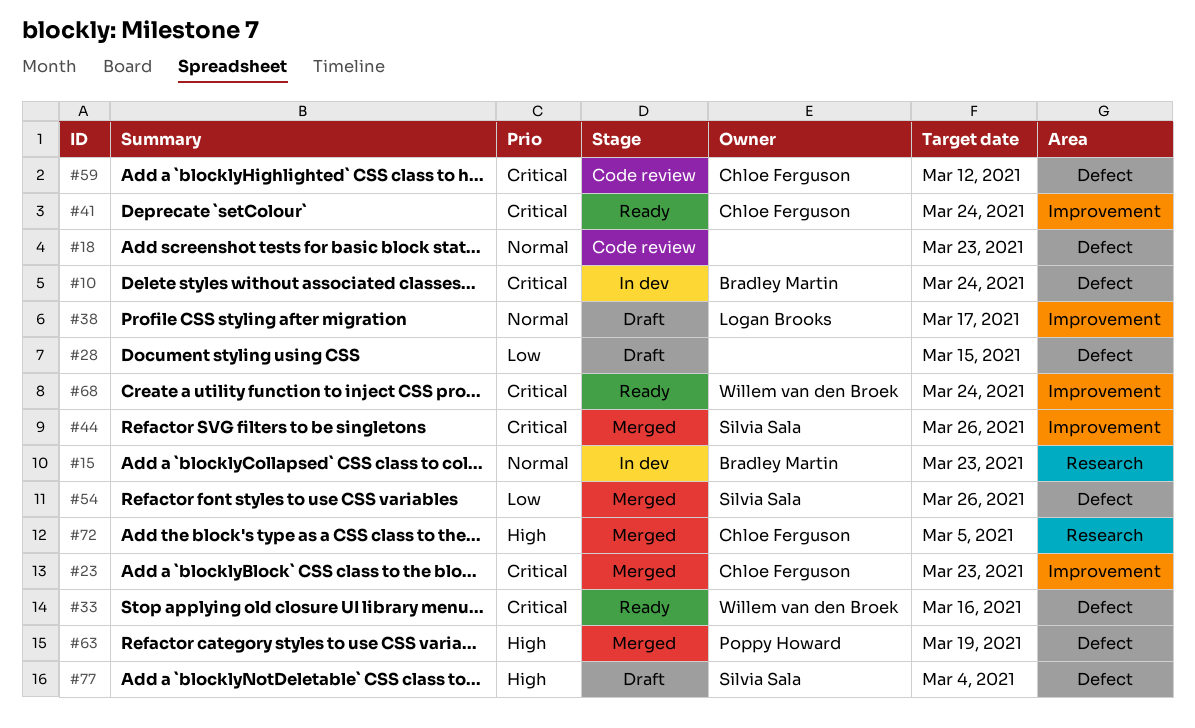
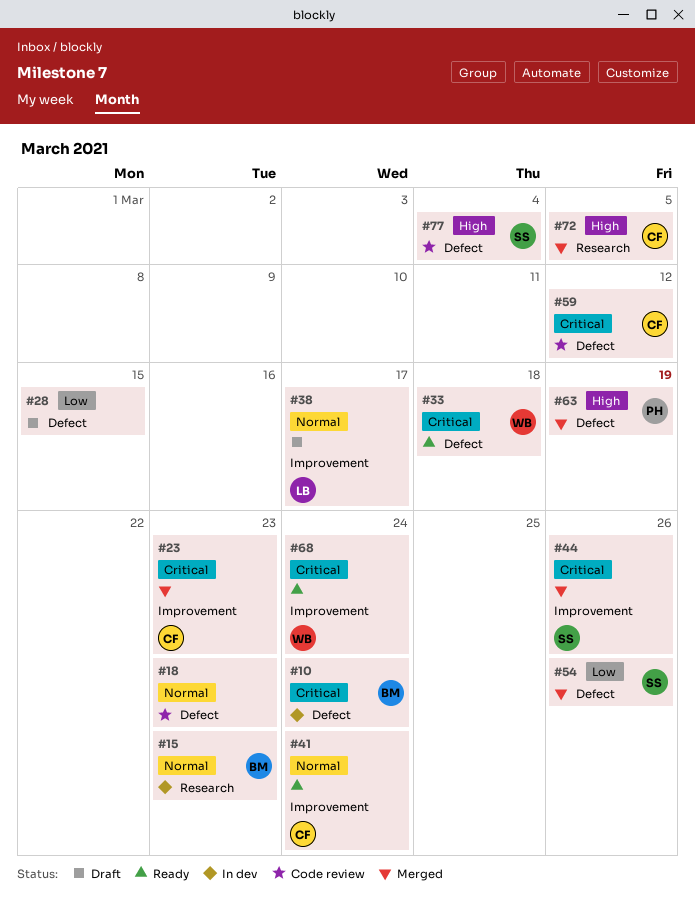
#33, due: Mar 16 -> Mar 18
#41, priority: Critical -> Normal
#77, status: Draft -> Code review

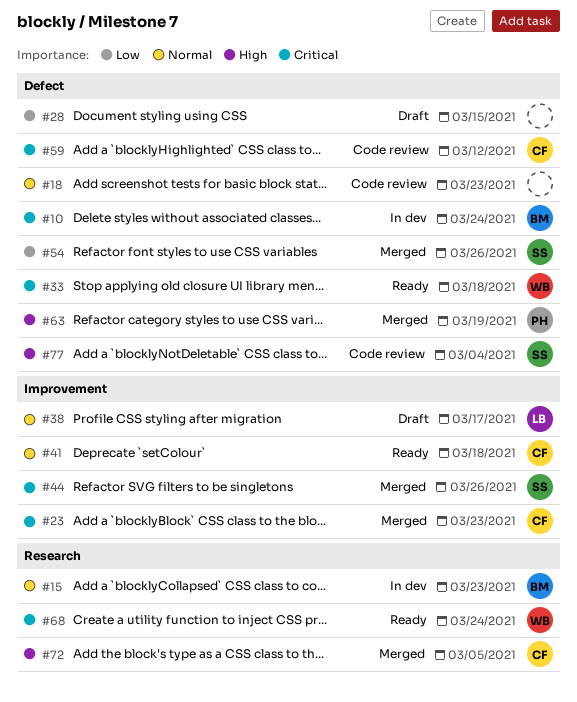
#41, due: Mar 24 -> Mar 18
#68, label: Improvement -> Research

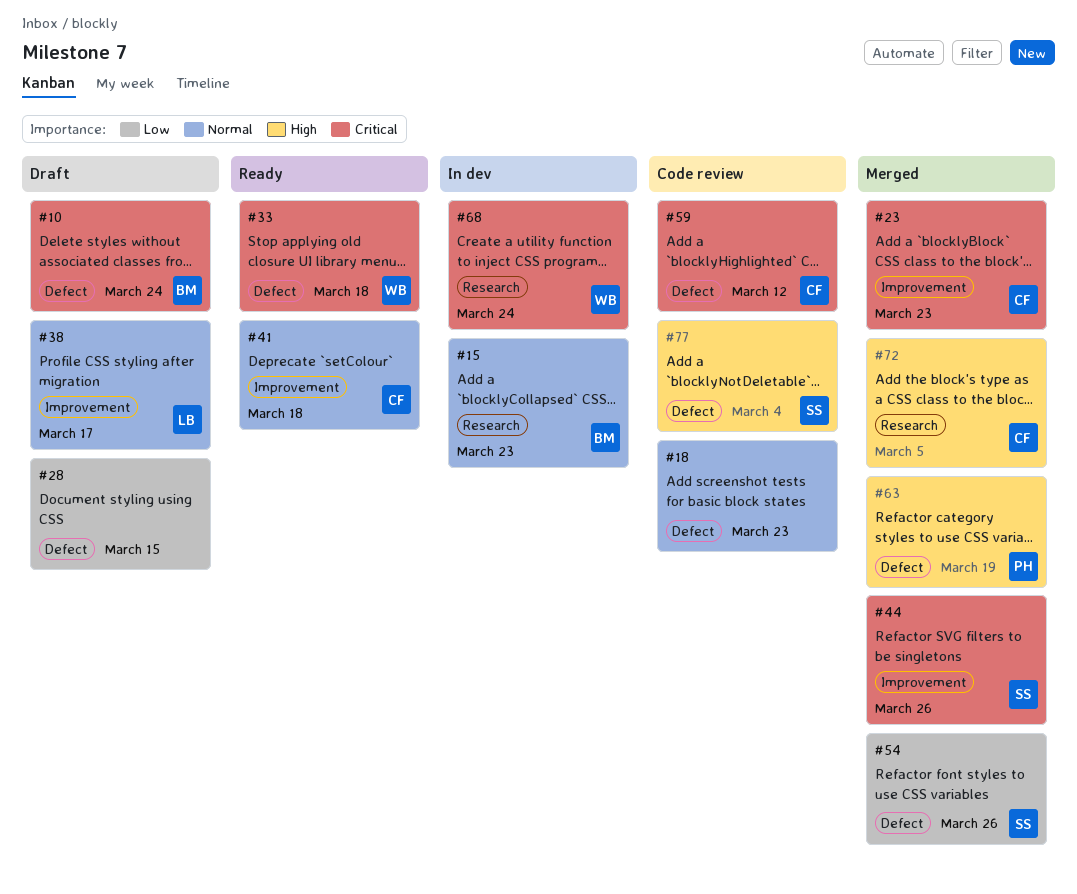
#10, status: In dev -> Draft
#68, status: Ready -> In dev

